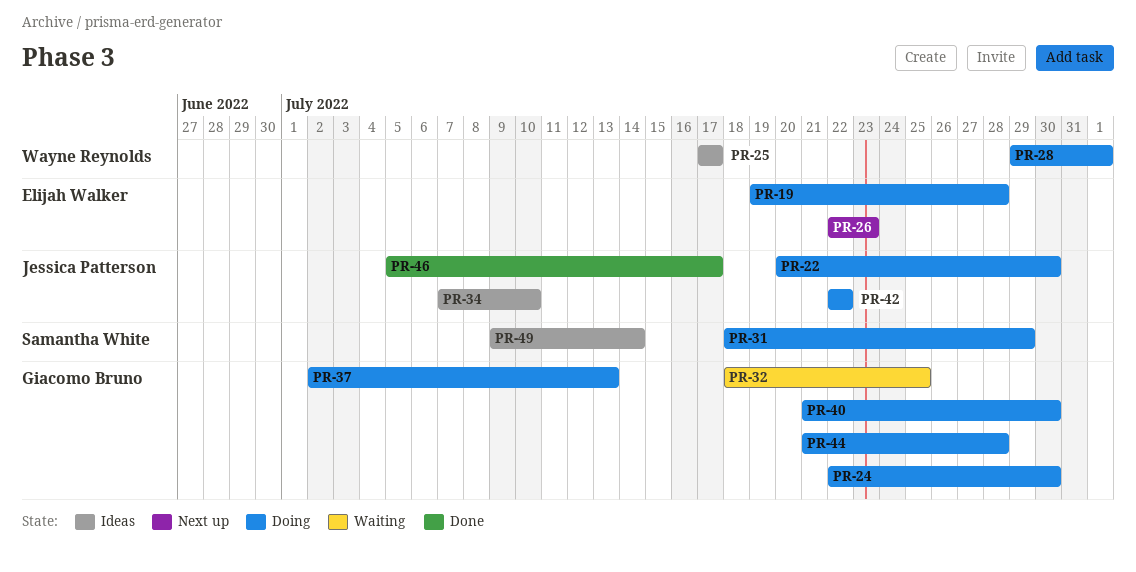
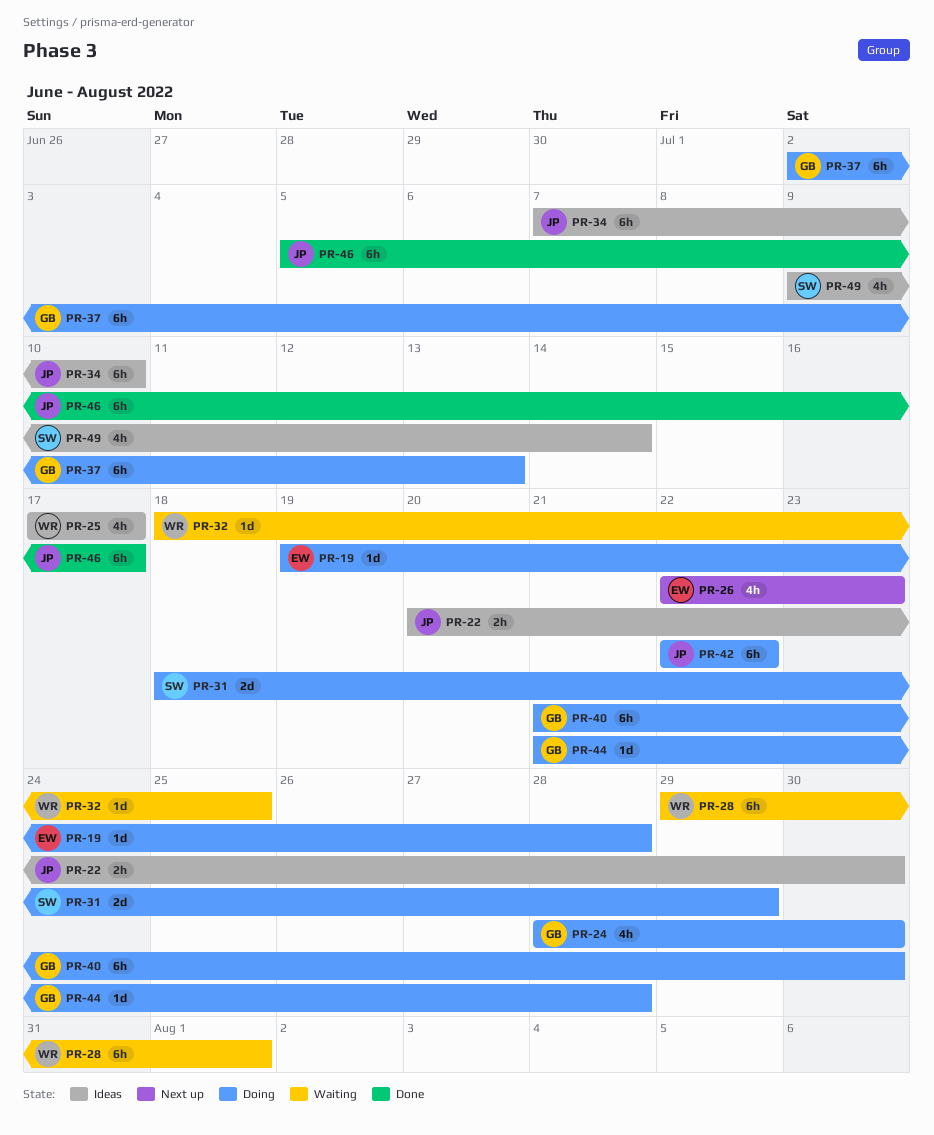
PR-22, status: Doing -> Ideas
PR-24, start: Jul 22 -> Jul 28
PR-28, status: Doing -> Waiting
PR-32, owner: Giacomo Bruno -> Wayne Reynolds

